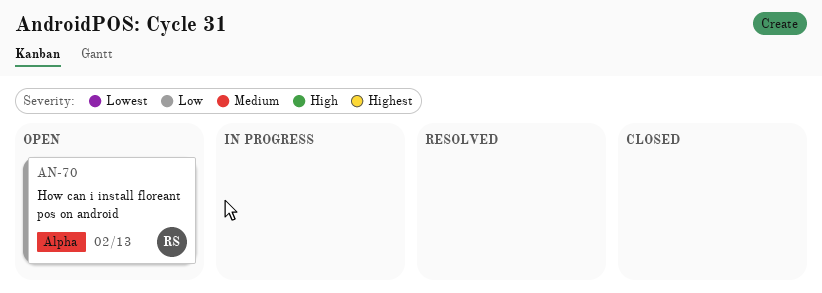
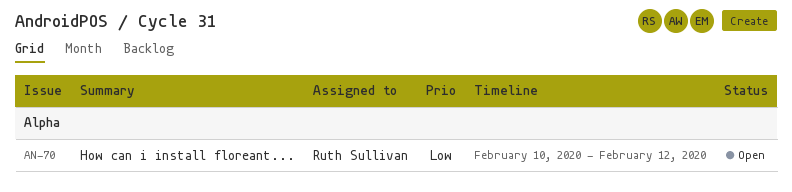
AN-70, due: Feb 13 -> Feb 12

